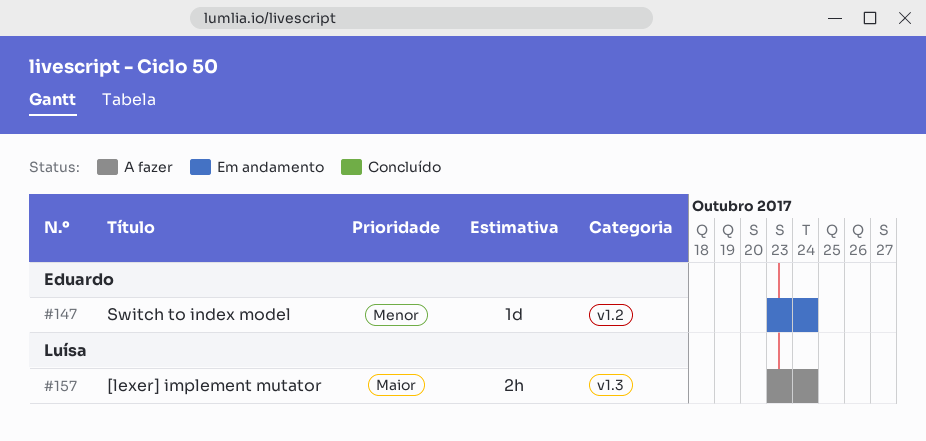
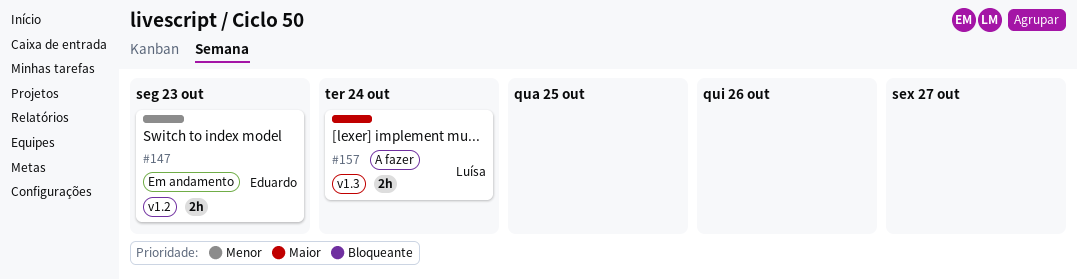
#147, estimate: 1d -> 2h
#147, due: Oct 24 -> Oct 23

